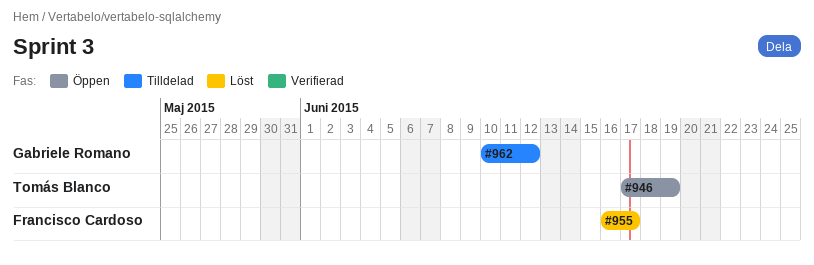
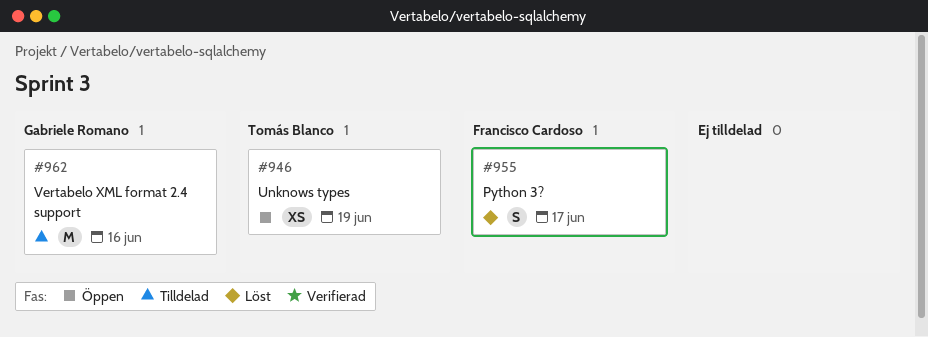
#962, due: Jun 12 -> Jun 16

